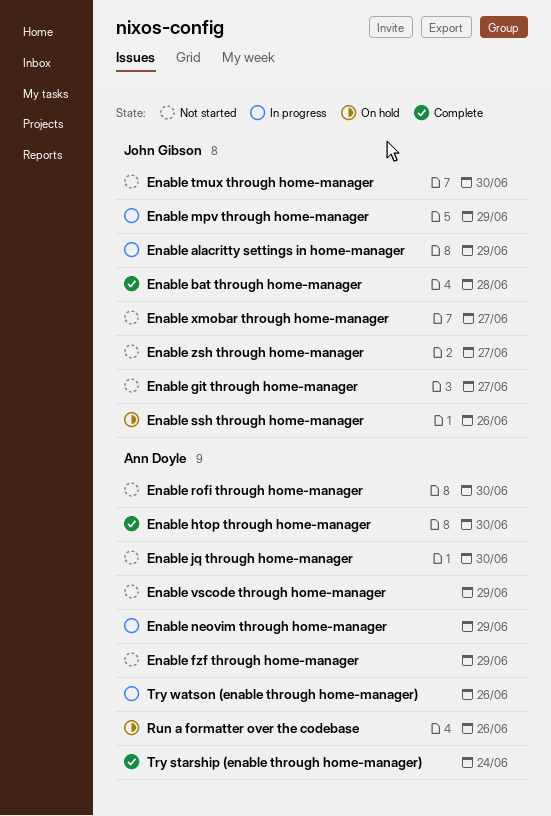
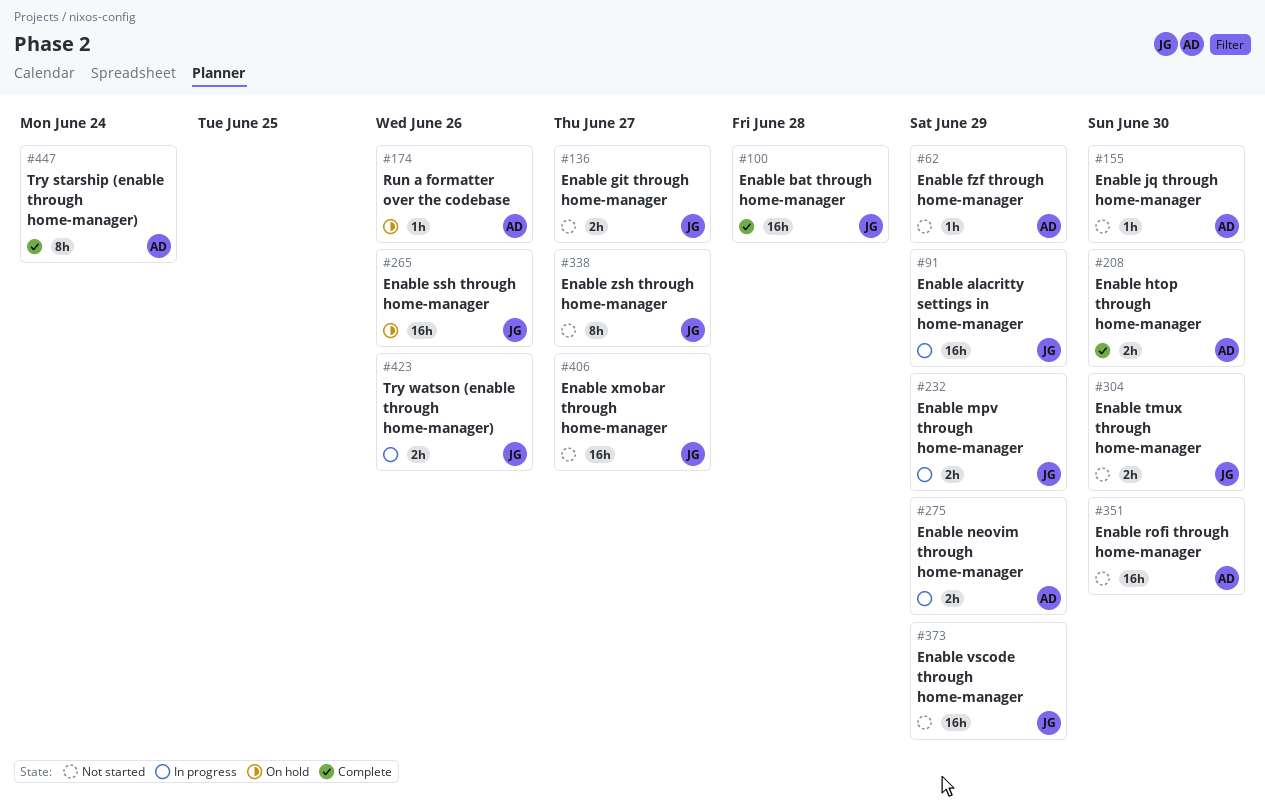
Enable vscode through home-manager, owner: Ann Doyle -> John Gibson
Try watson (enable through home-manager), owner: Ann Doyle -> John Gibson

